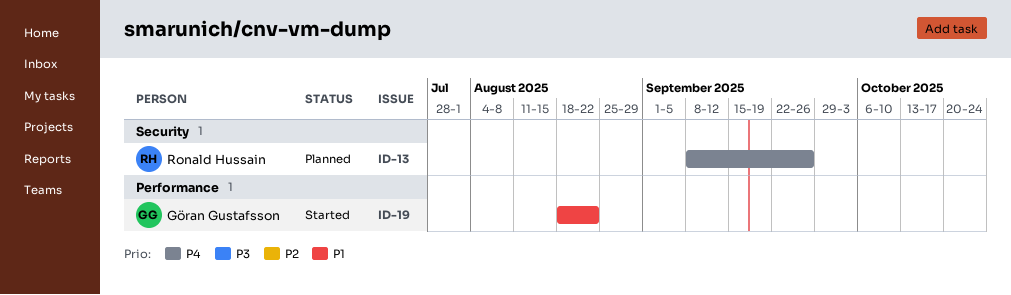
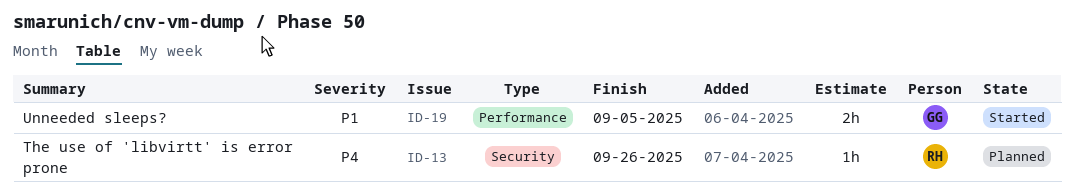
ID-19, due: Aug 22 -> Sep 5

